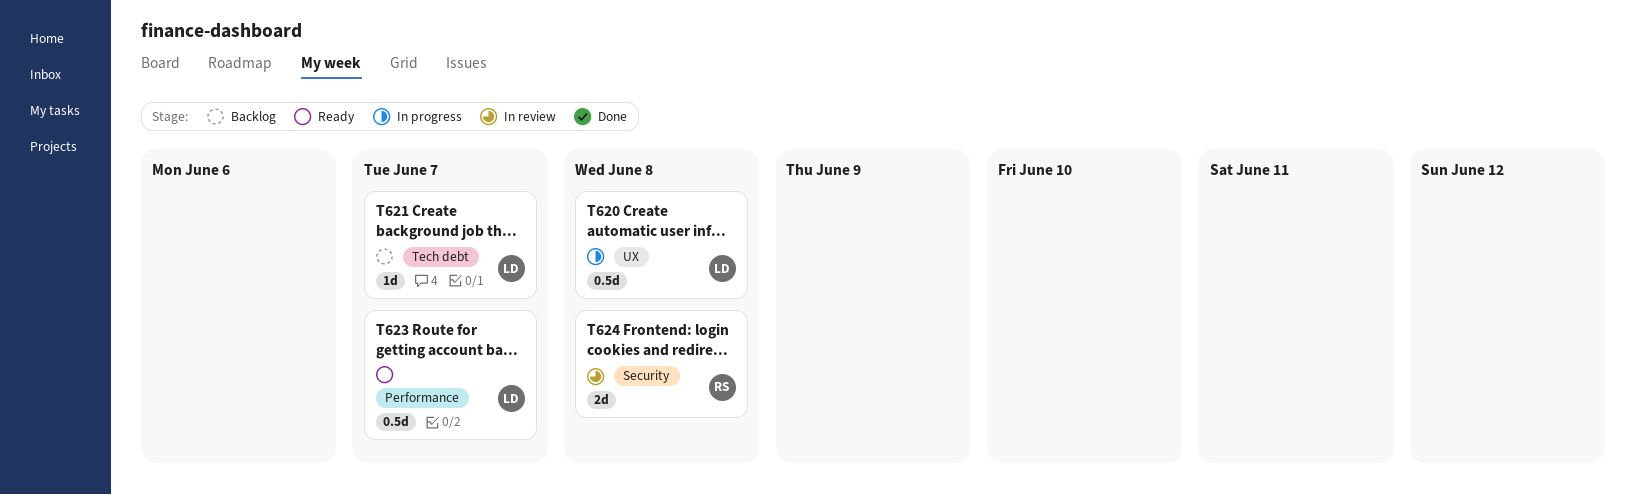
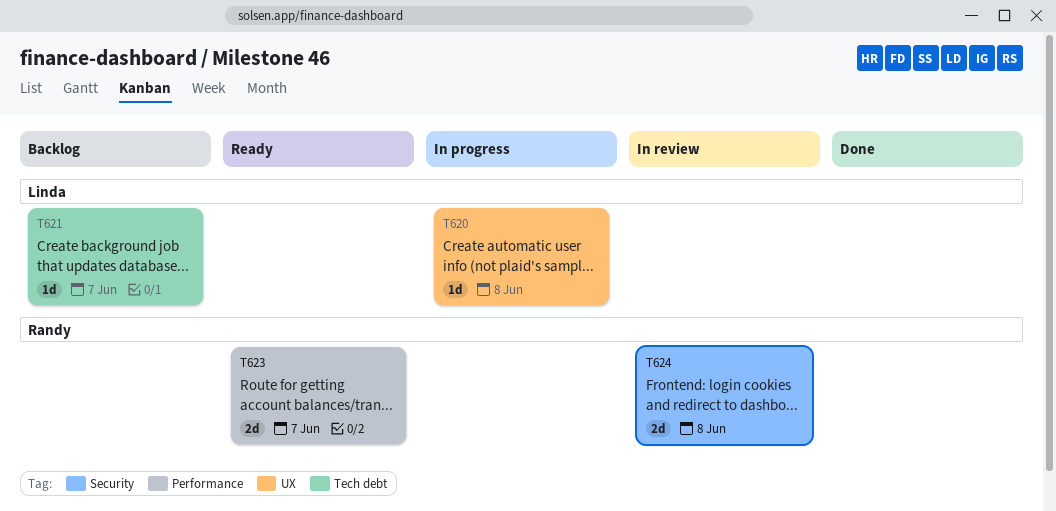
T620, estimate: 0.5d -> 1d
T623, owner: Linda -> Randy
T623, estimate: 0.5d -> 2d

